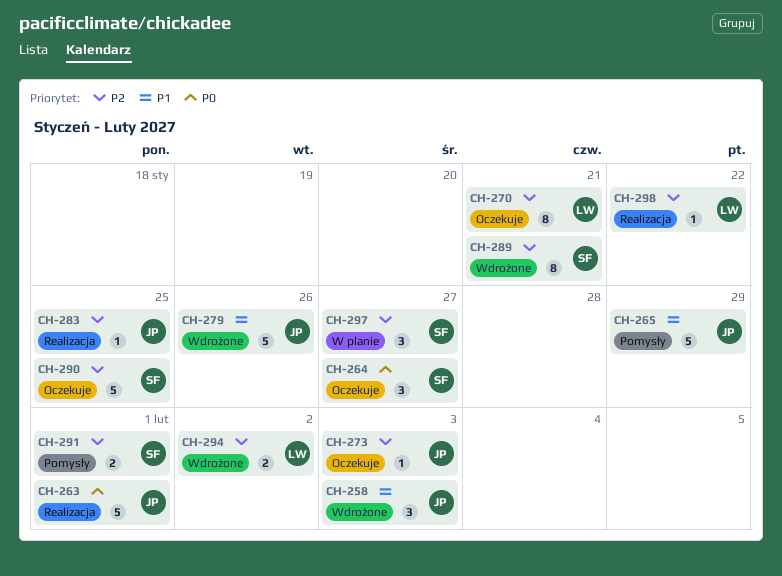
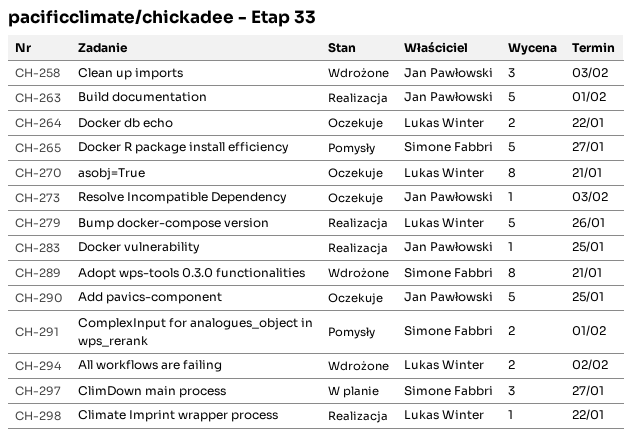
CH-264, owner: Simone Fabbri -> Lukas Winter
CH-264, estimate: 3 -> 2
CH-264, due: Jan 27 -> Jan 22
CH-265, owner: Jan Pawłowski -> Simone Fabbri
CH-265, due: Jan 29 -> Jan 27
CH-279, status: Wdrożone -> Realizacja
CH-279, owner: Jan Pawłowski -> Lukas Winter
CH-290, owner: Simone Fabbri -> Jan Pawłowski

